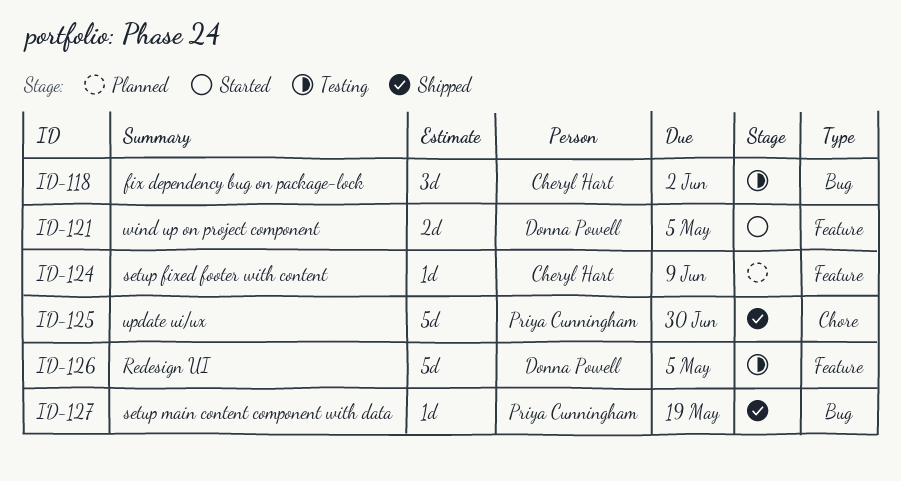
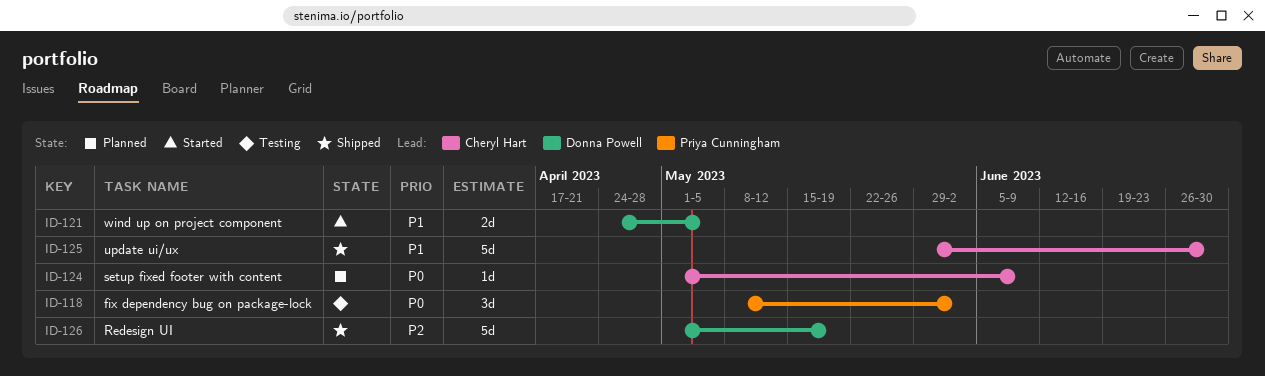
ID-118, owner: Cheryl Hart -> Priya Cunningham
ID-125, owner: Priya Cunningham -> Cheryl Hart
ID-126, status: Testing -> Shipped
ID-126, due: May 5 -> May 19
ID-127: present -> none

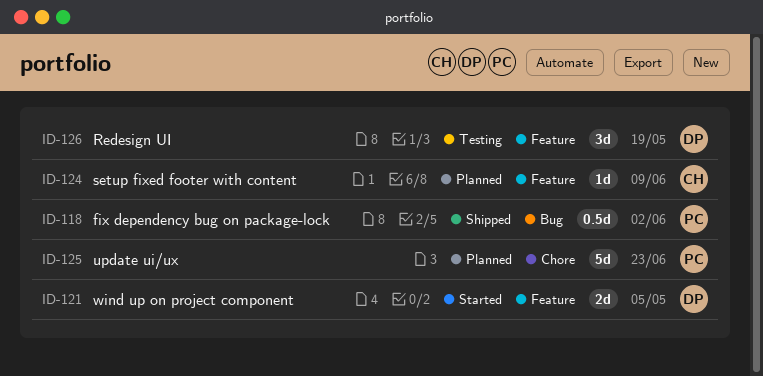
ID-118, status: Testing -> Shipped
ID-118, estimate: 3d -> 0.5d
ID-125, status: Shipped -> Planned
ID-125, owner: Cheryl Hart -> Priya Cunningham
ID-125, due: Jun 30 -> Jun 23
ID-126, status: Shipped -> Testing
ID-126, estimate: 5d -> 3d

